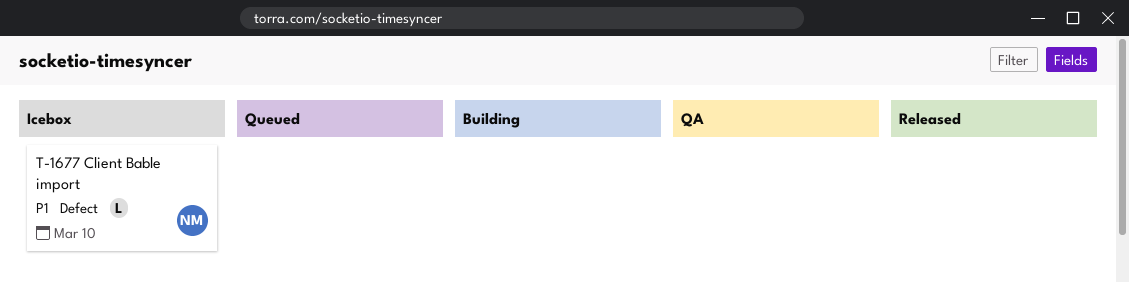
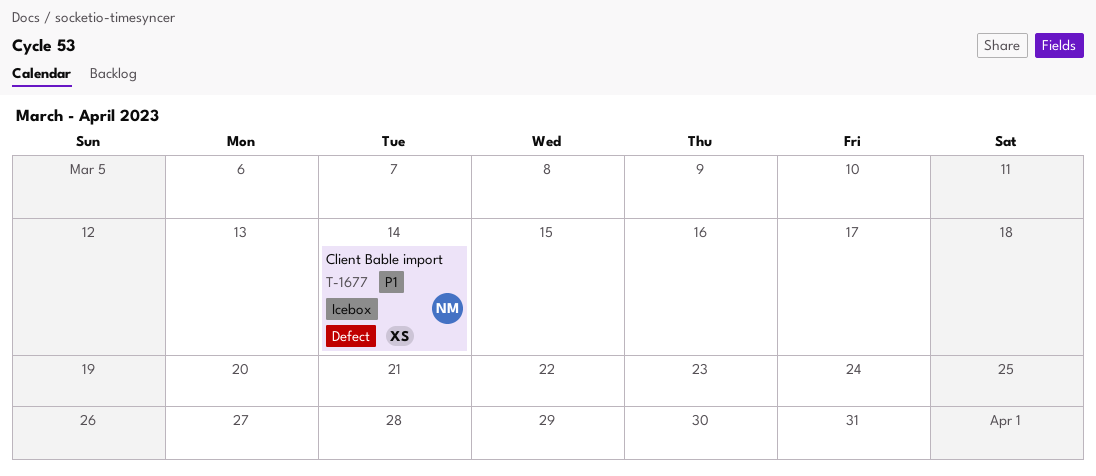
T-1677, estimate: L -> XS
T-1677, due: Mar 10 -> Mar 14

